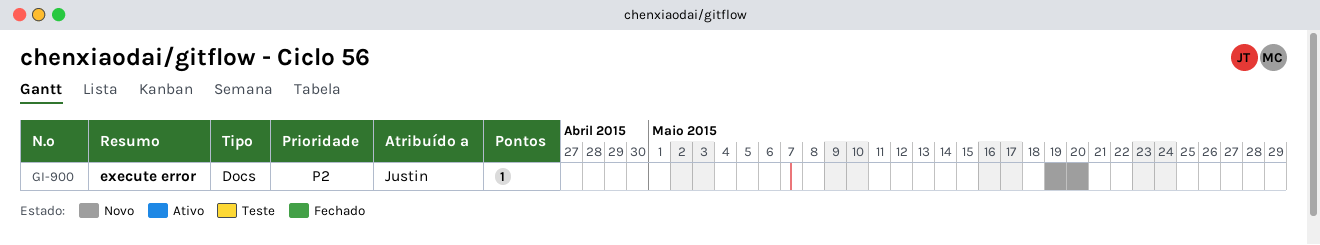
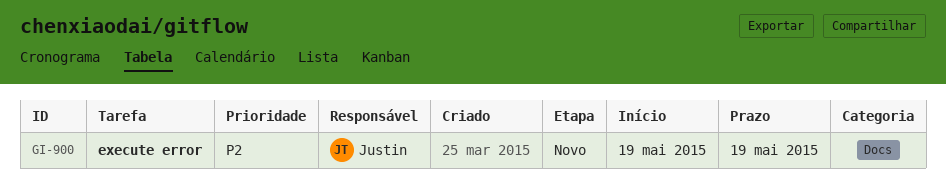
GI-900, due: May 20 -> May 19

